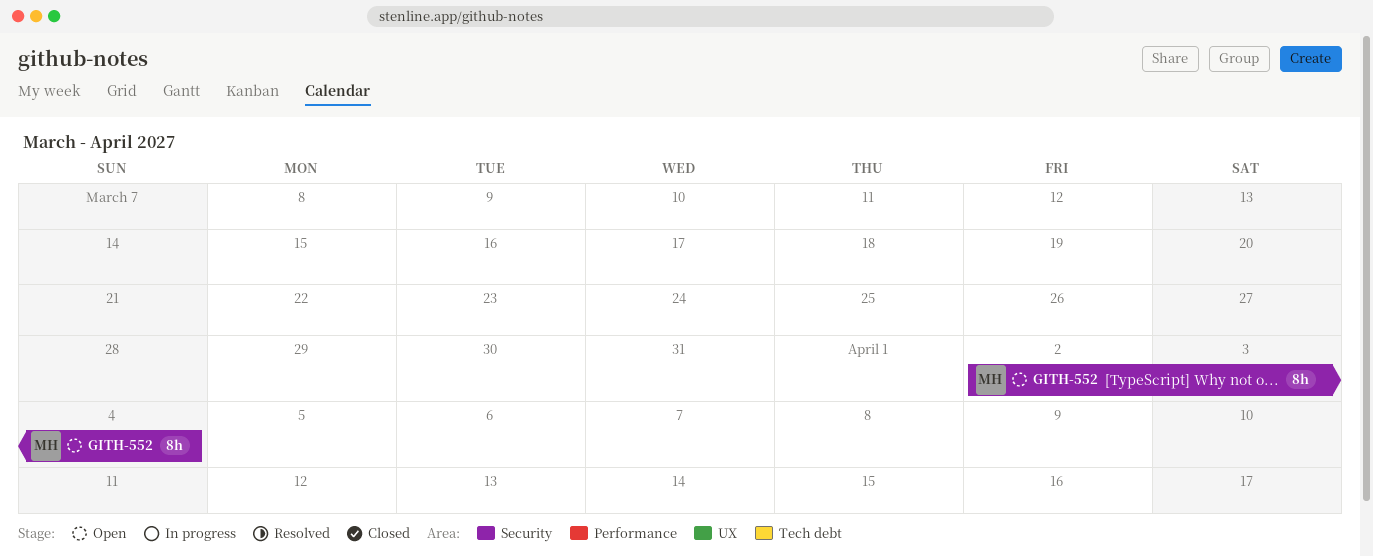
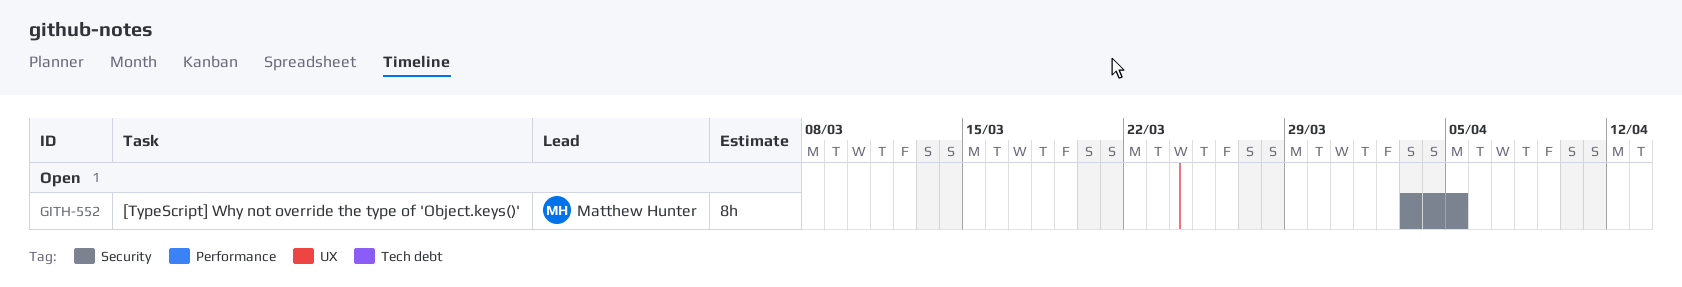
GITH-552, start: Apr 2 -> Apr 3
GITH-552, due: Apr 4 -> Apr 5

